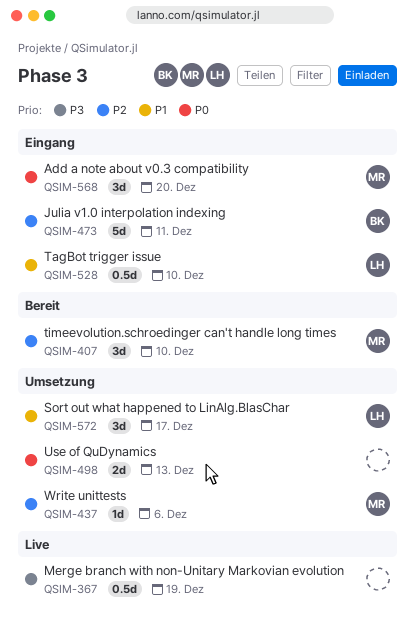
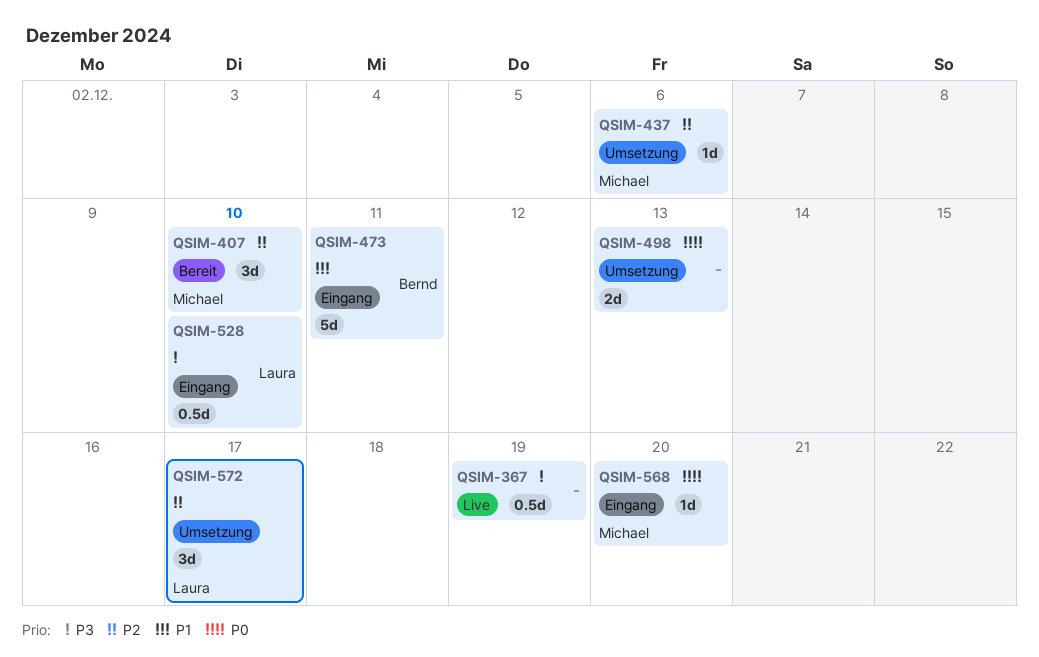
QSIM-473, priority: P2 -> P1
QSIM-528, priority: P1 -> P3
QSIM-568, estimate: 3d -> 1d
QSIM-572, priority: P1 -> P2

